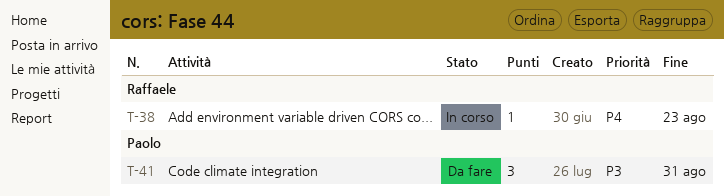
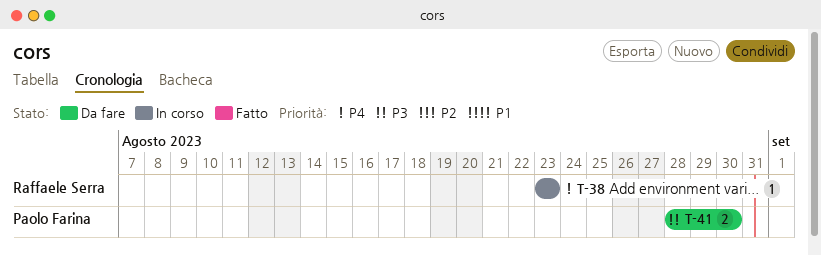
T-41, estimate: 3 -> 2
T-41, due: Aug 31 -> Aug 30

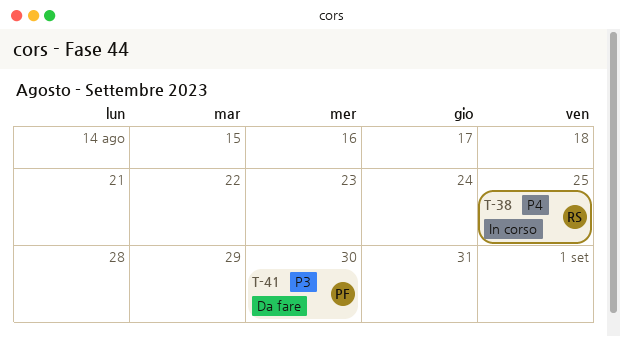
T-38, due: Aug 23 -> Aug 25

